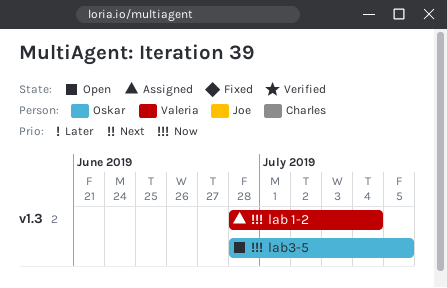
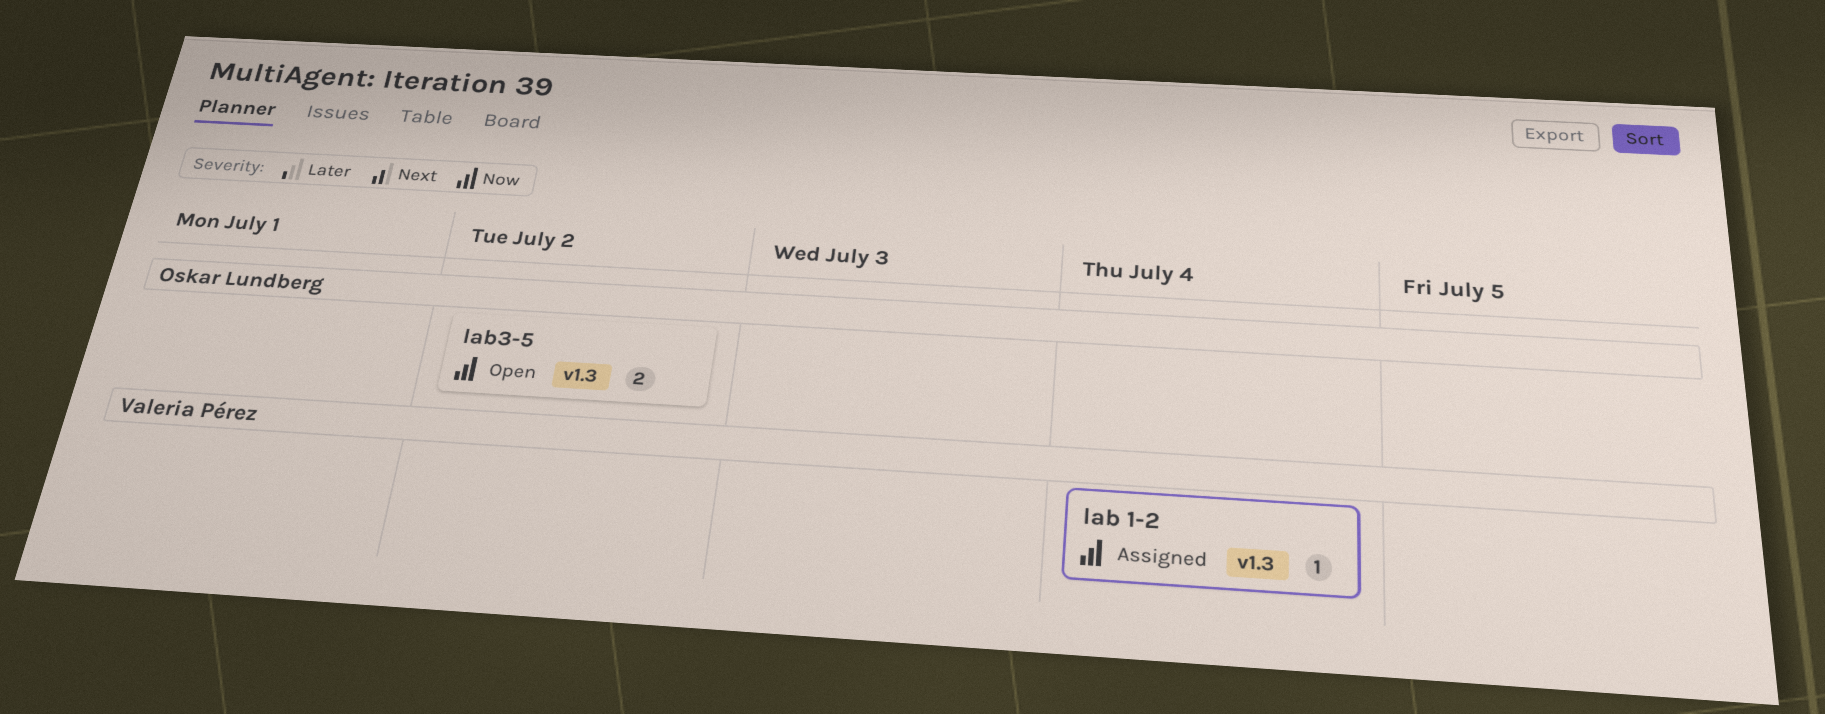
lab3-5, due: Jul 5 -> Jul 2

